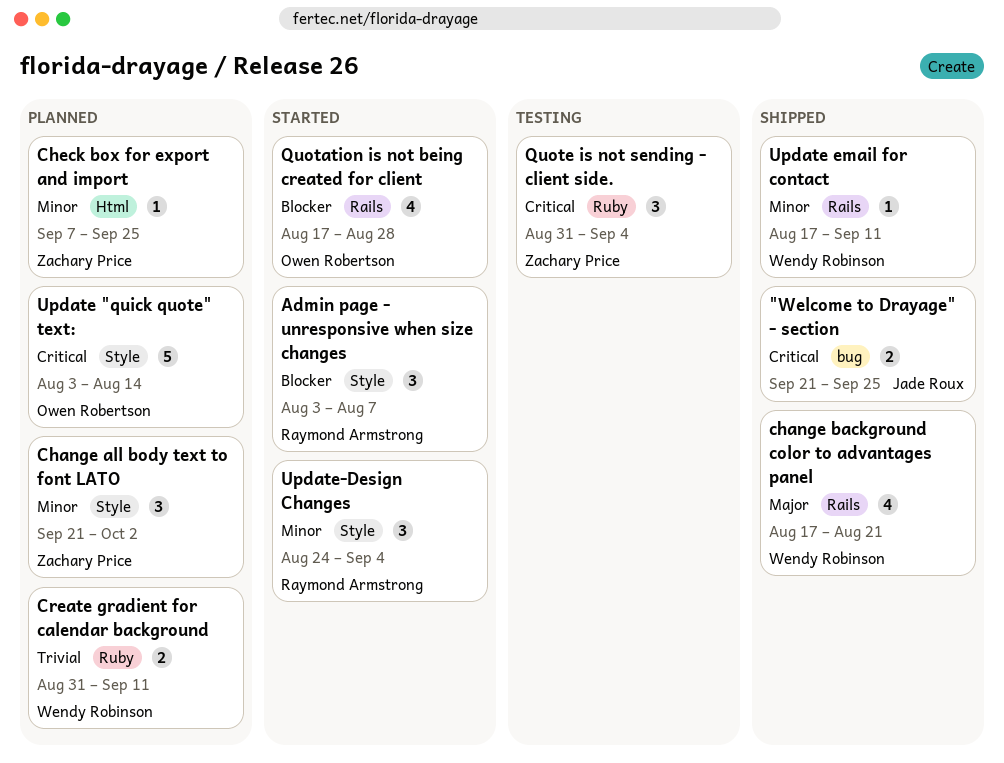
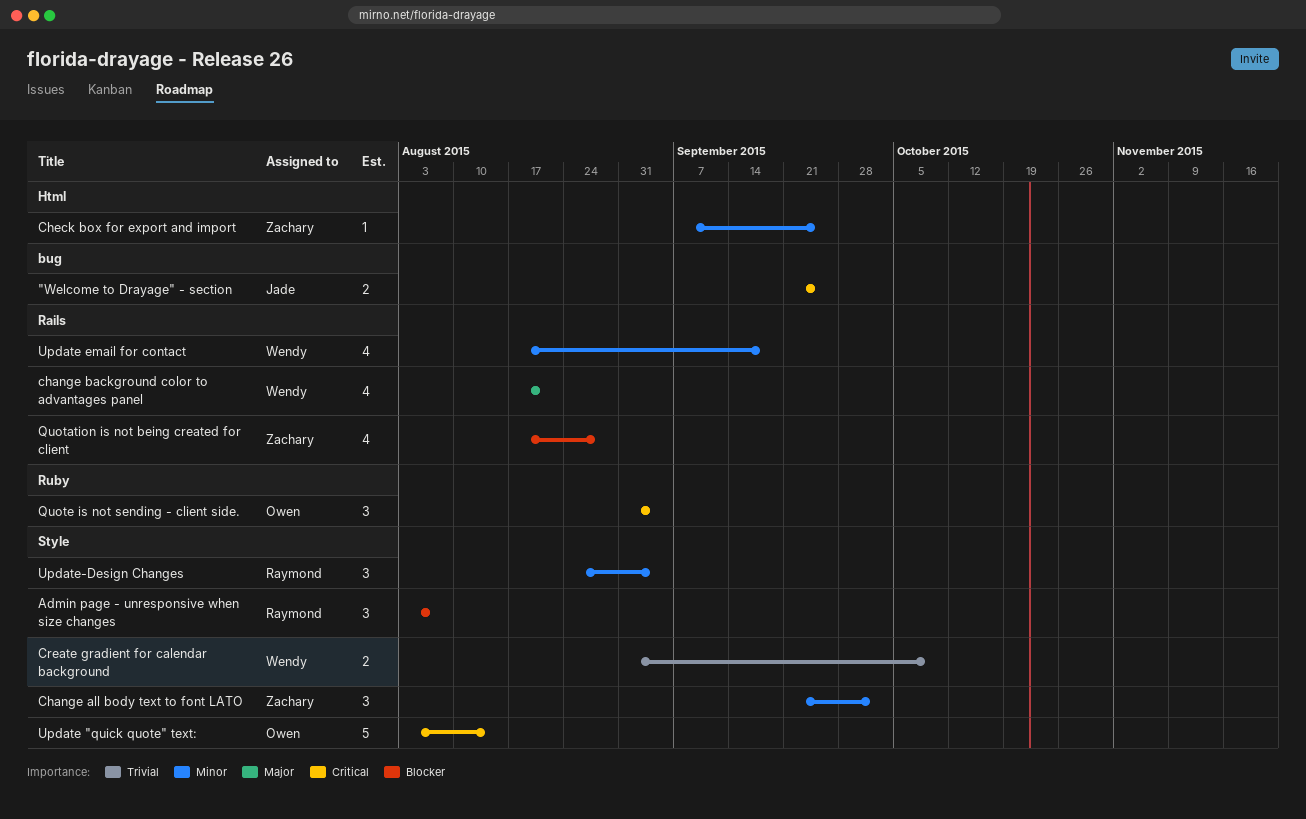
Create gradient for calendar background, label: Ruby -> Style
Create gradient for calendar background, due: Sep 11 -> Oct 9
Quotation is not being created for client, owner: Owen Robertson -> Zachary Price
Quote is not sending - client side., owner: Zachary Price -> Owen Robertson
Update email for contact, estimate: 1 -> 4
Update email for contact, due: Sep 11 -> Sep 18

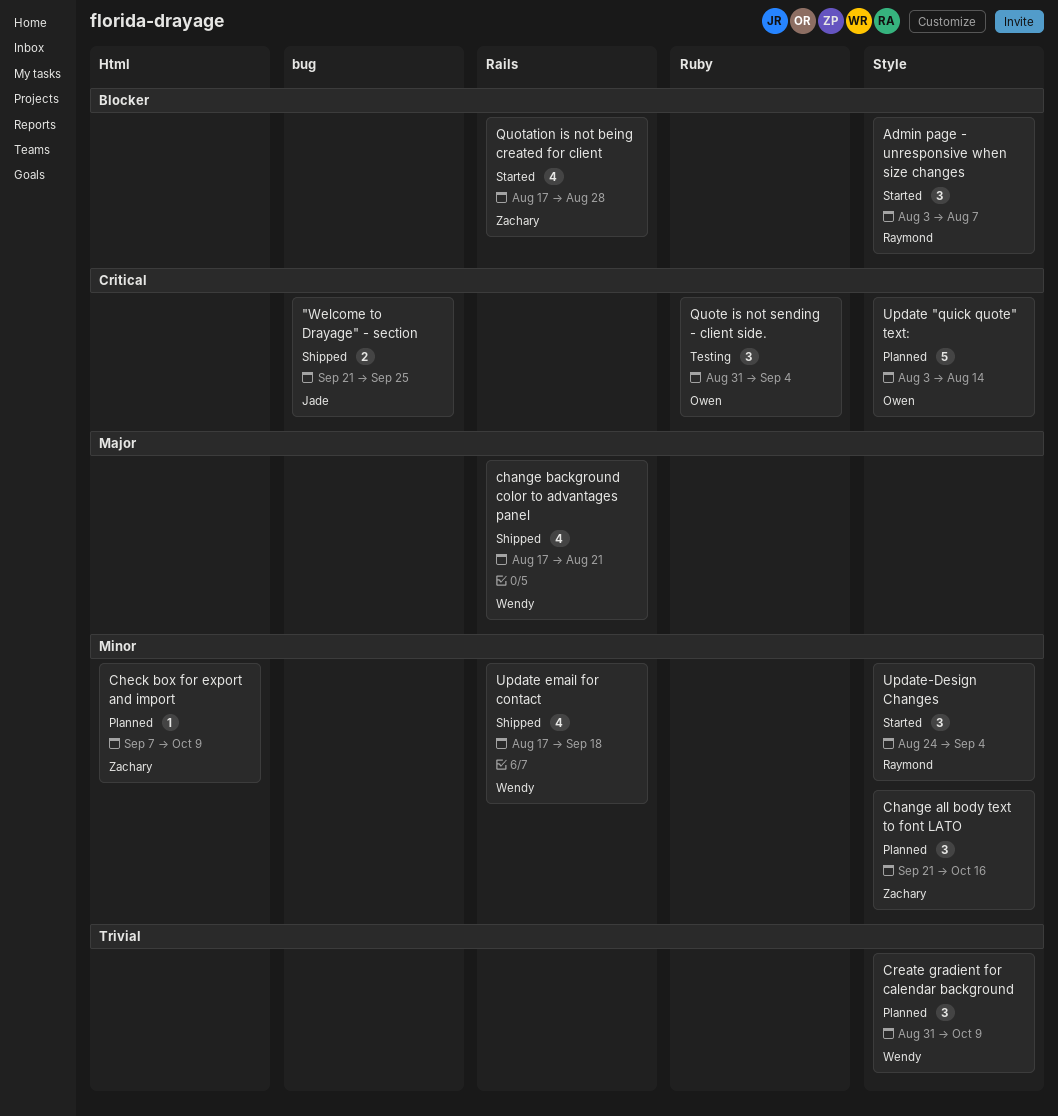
Change all body text to font LATO, due: Oct 2 -> Oct 16
Check box for export and import, due: Sep 25 -> Oct 9
Create gradient for calendar background, estimate: 2 -> 3

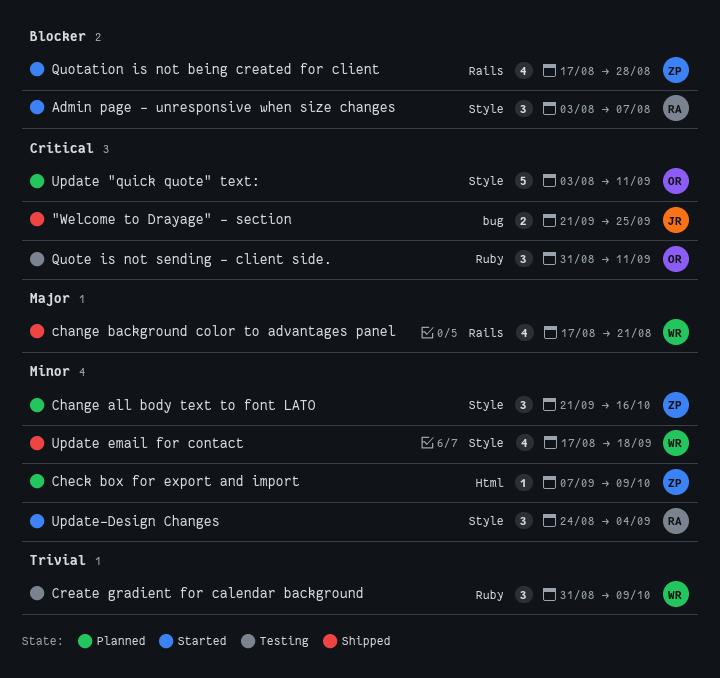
Create gradient for calendar background, status: Planned -> Testing
Create gradient for calendar background, label: Style -> Ruby
Quote is not sending - client side., due: Sep 4 -> Sep 11
Update "quick quote" text:, due: Aug 14 -> Sep 11
Update email for contact, label: Rails -> Style

